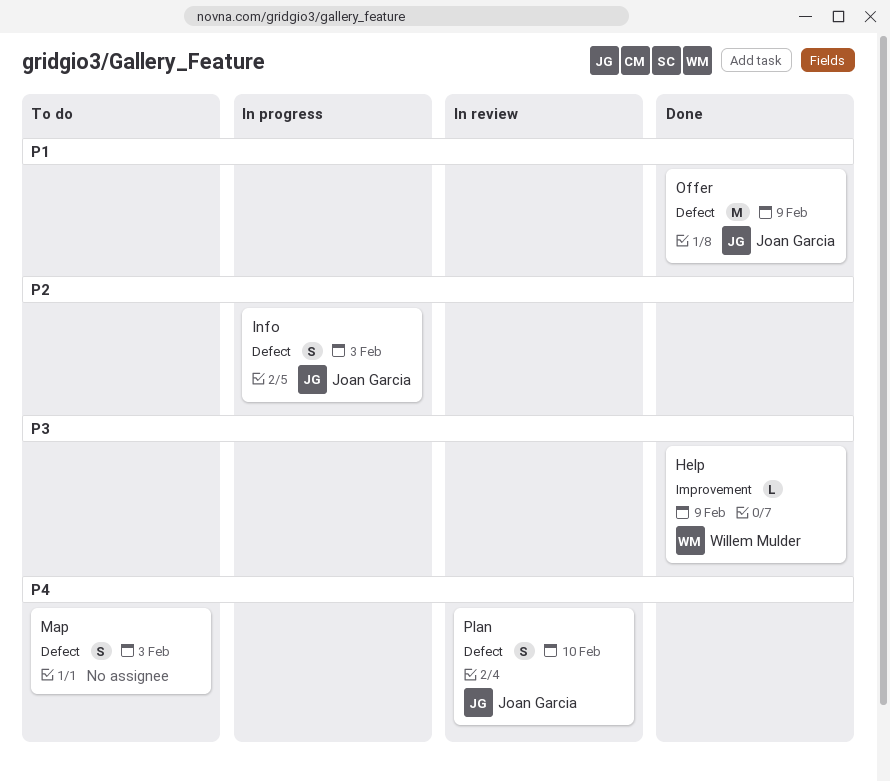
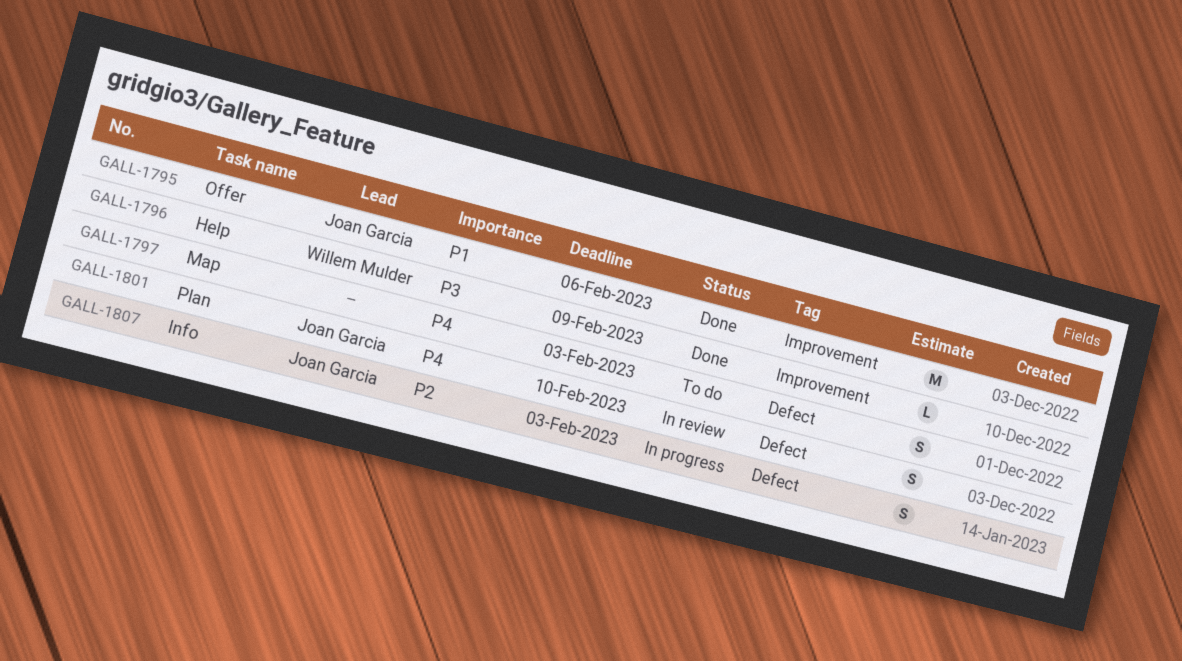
Offer, label: Defect -> Improvement
Offer, due: Feb 9 -> Feb 6

